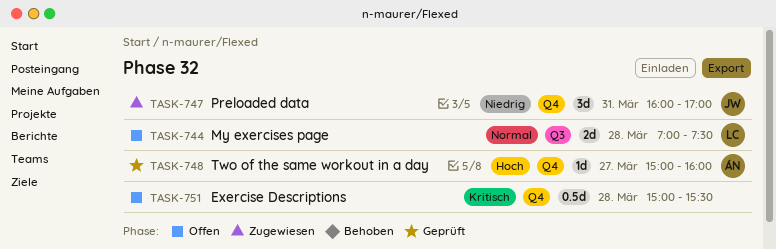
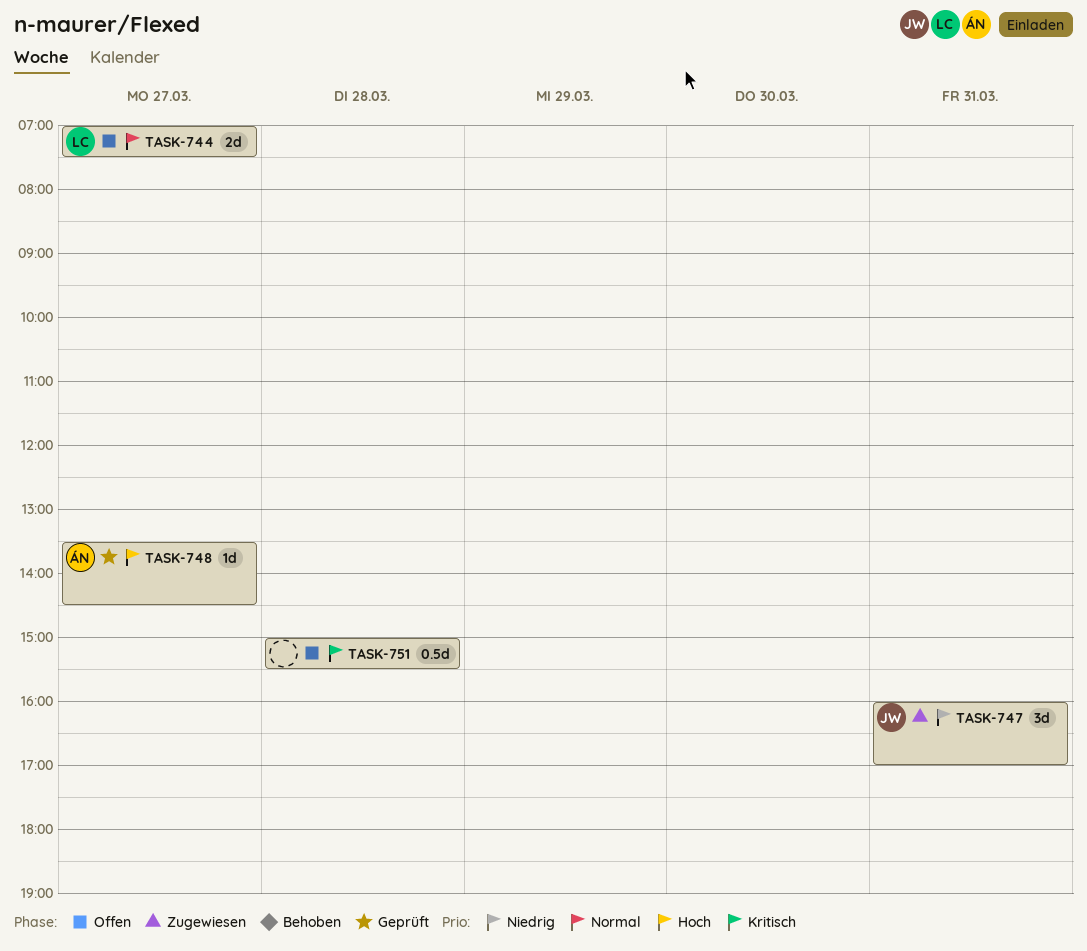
TASK-744, day: Mar 28 -> Mar 27
TASK-748, begins: 15:00 -> 13:30
TASK-748, ends: 16:00 -> 14:30

